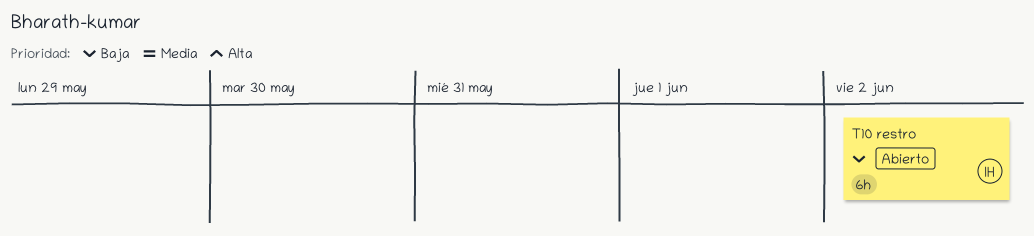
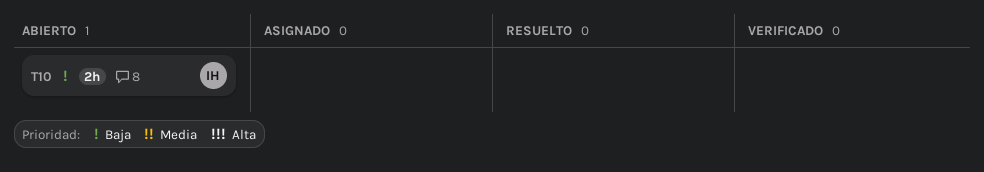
T10, estimate: 6h -> 2h

